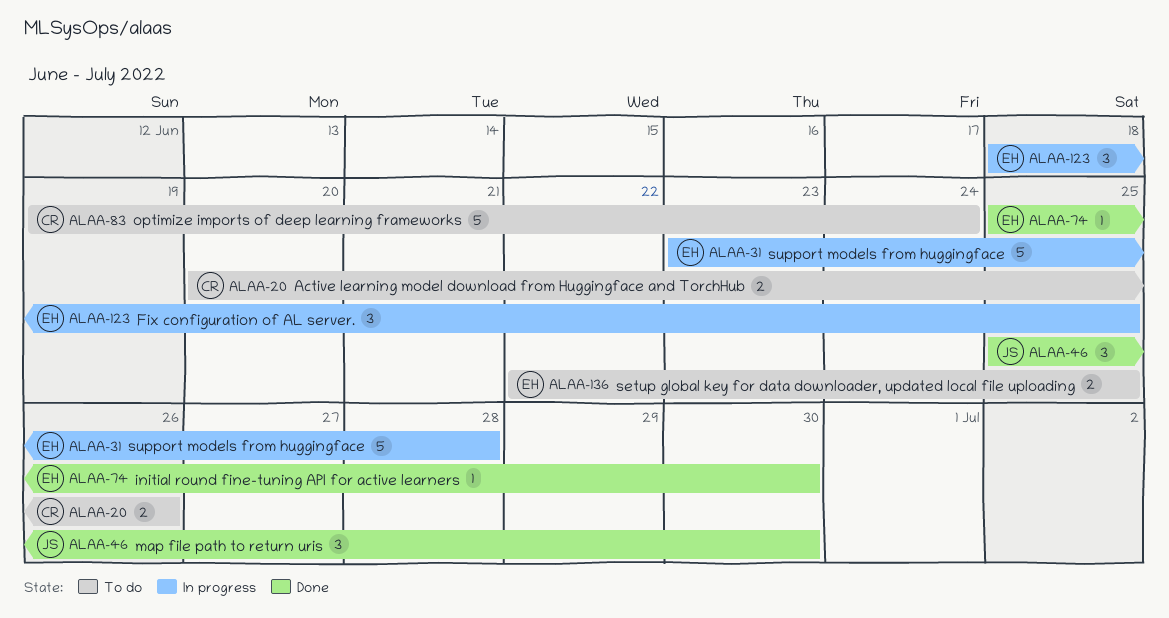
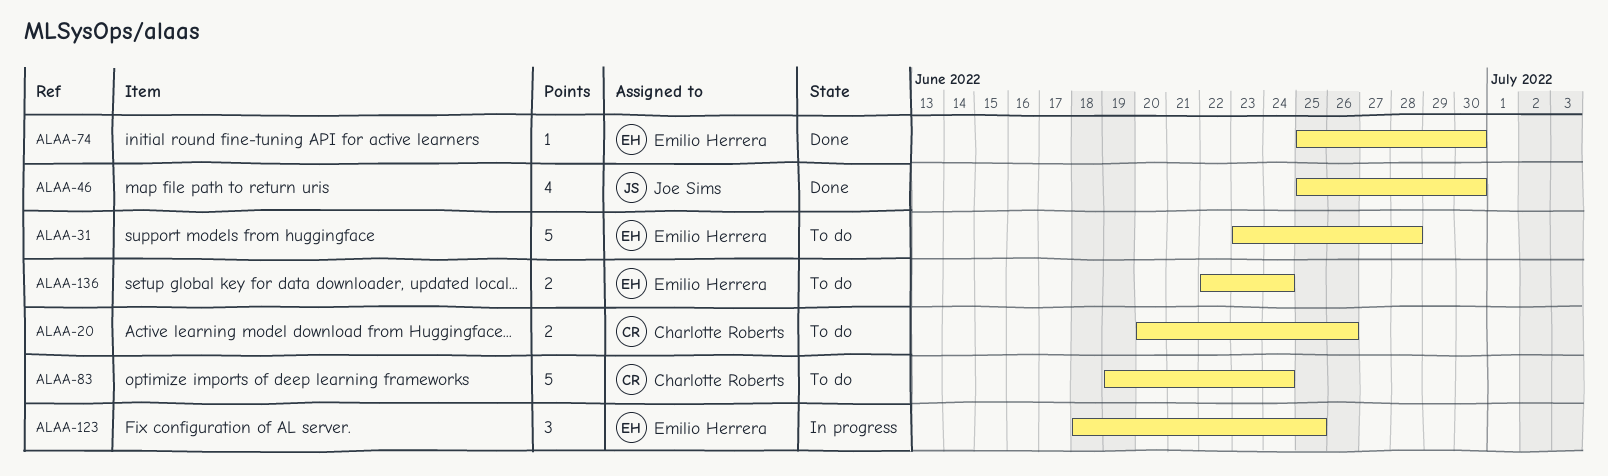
ALAA-31, status: In progress -> To do
ALAA-46, estimate: 3 -> 4
ALAA-136, due: Jun 25 -> Jun 24

